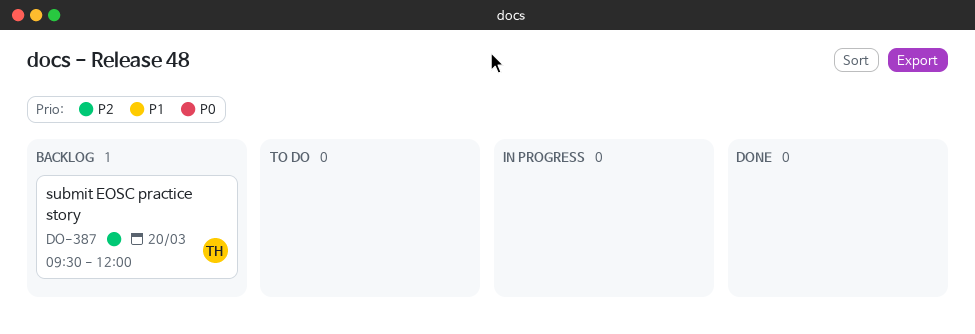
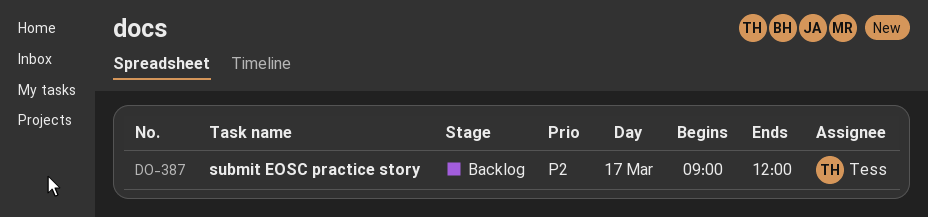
DO-387, day: Mar 20 -> Mar 17
DO-387, begins: 09:30 -> 09:00

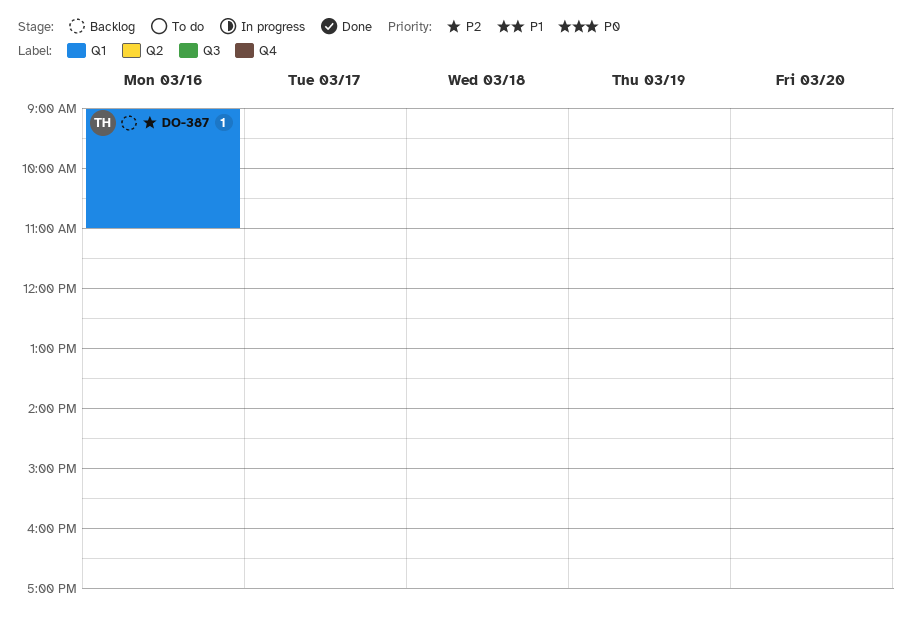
DO-387, day: Mar 17 -> Mar 16
DO-387, ends: 12:00 -> 11:00

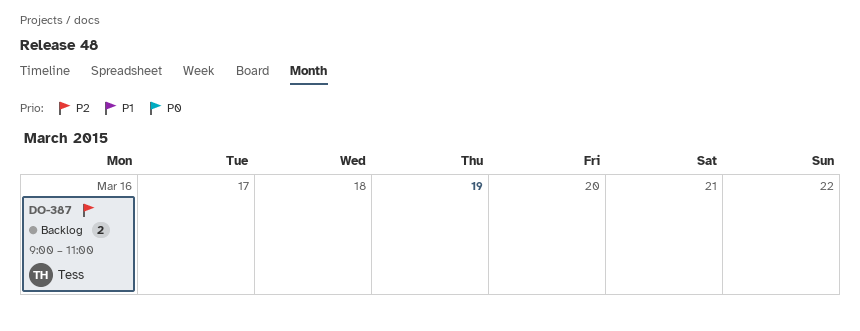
DO-387, estimate: 1 -> 2

